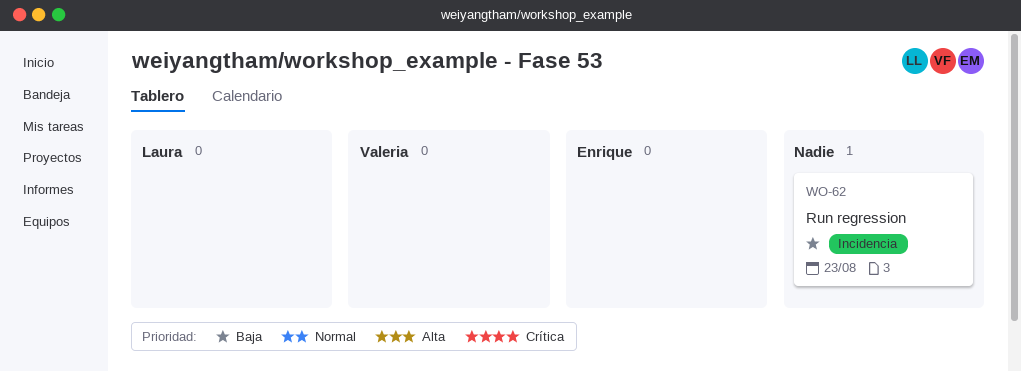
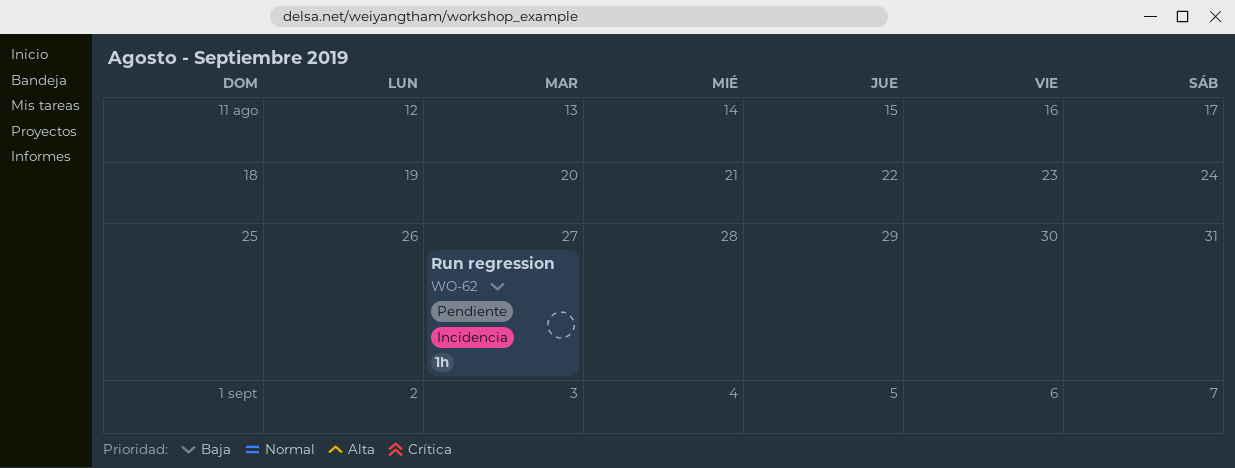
WO-62, due: Aug 23 -> Aug 27

